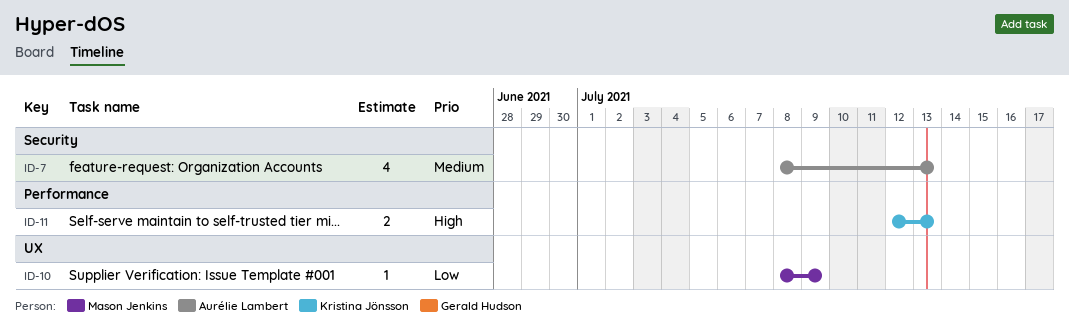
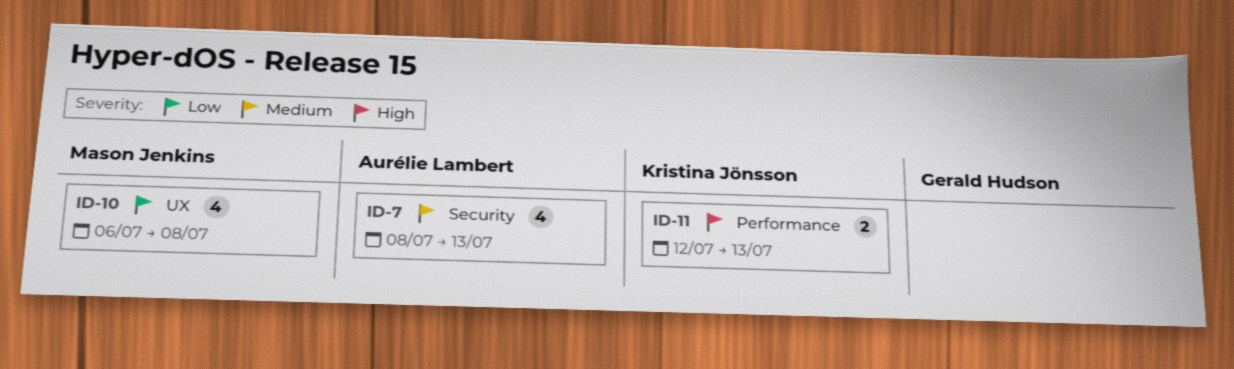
ID-10, estimate: 1 -> 4
ID-10, start: Jul 8 -> Jul 6
ID-10, due: Jul 9 -> Jul 8

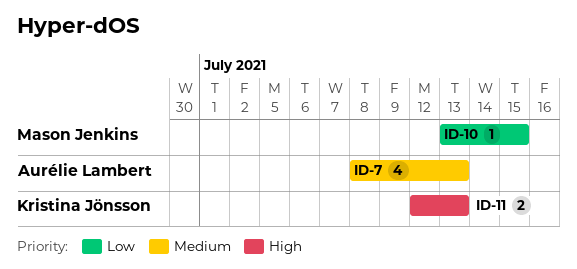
ID-10, estimate: 4 -> 1
ID-10, start: Jul 6 -> Jul 13
ID-10, due: Jul 8 -> Jul 15

